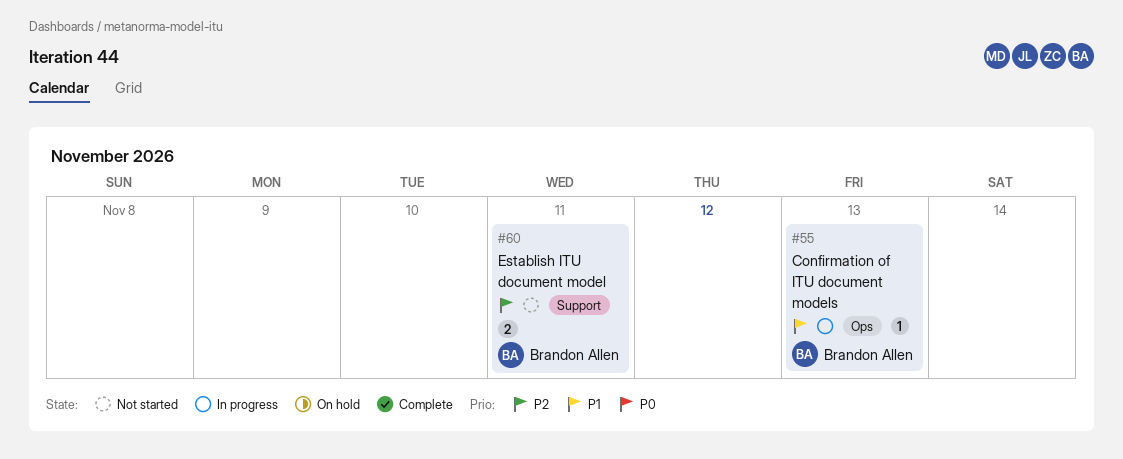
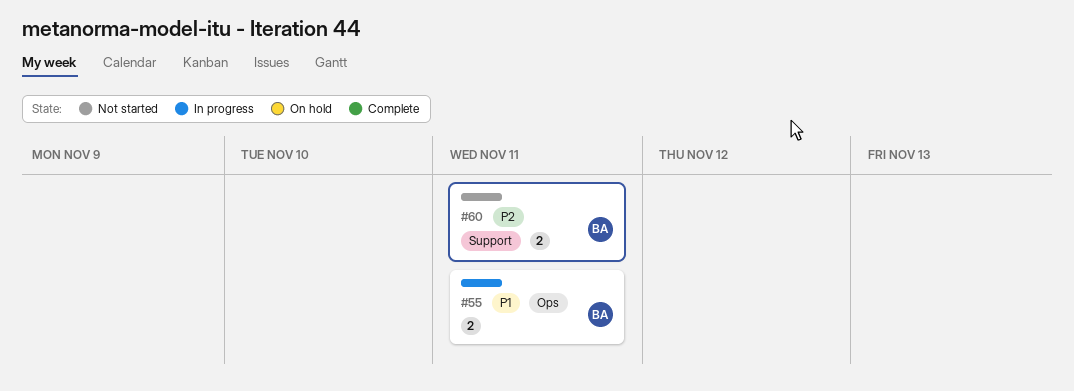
#55, estimate: 1 -> 2
#55, due: Nov 13 -> Nov 11

